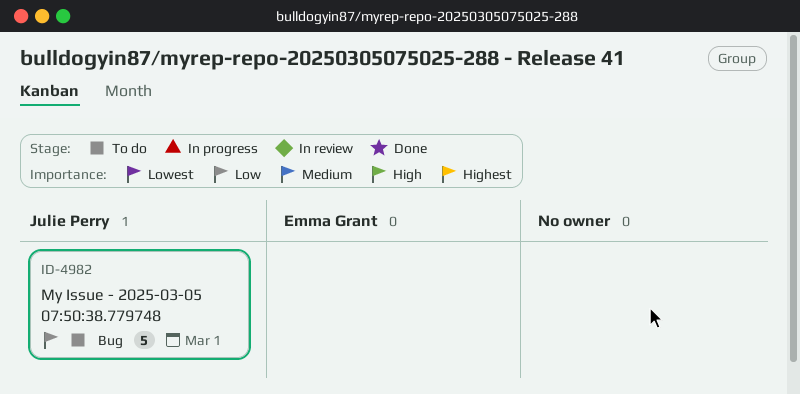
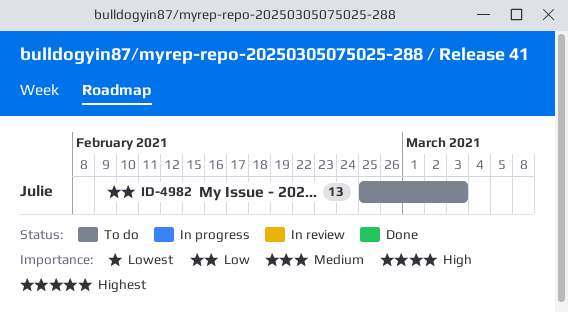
ID-4982, estimate: 5 -> 13
ID-4982, due: Mar 1 -> Mar 3

